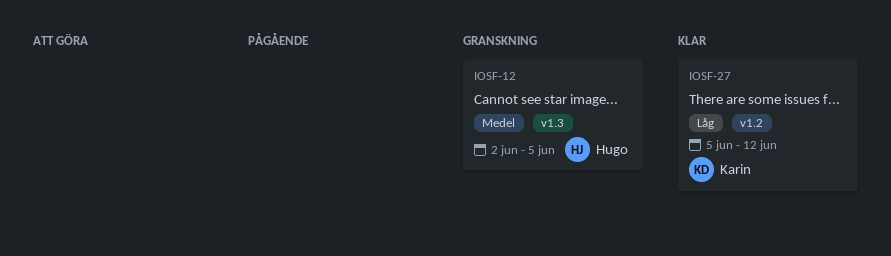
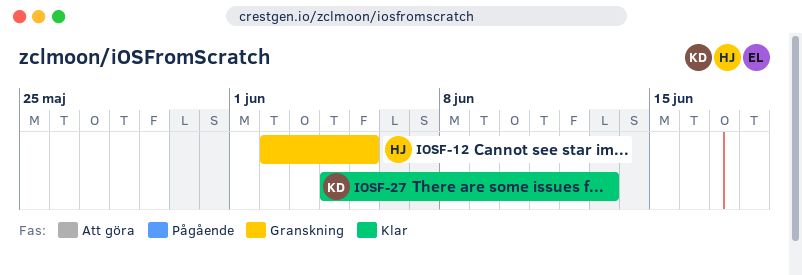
IOSF-27, start: Jun 5 -> Jun 4
IOSF-27, due: Jun 12 -> Jun 13

